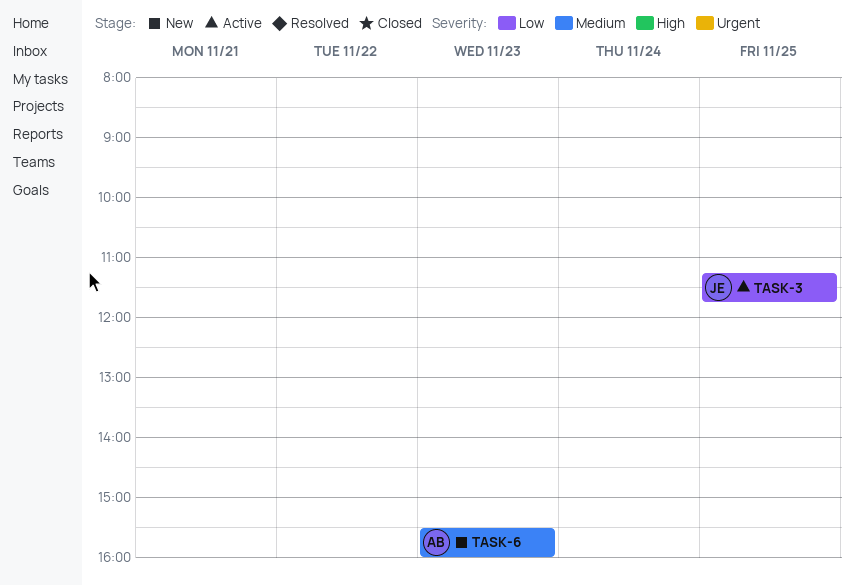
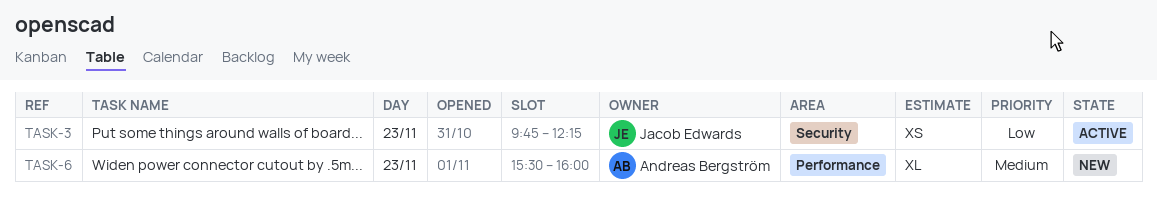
TASK-3, day: Nov 25 -> Nov 23
TASK-3, begins: 11:15 -> 09:45
TASK-3, ends: 11:45 -> 12:15

